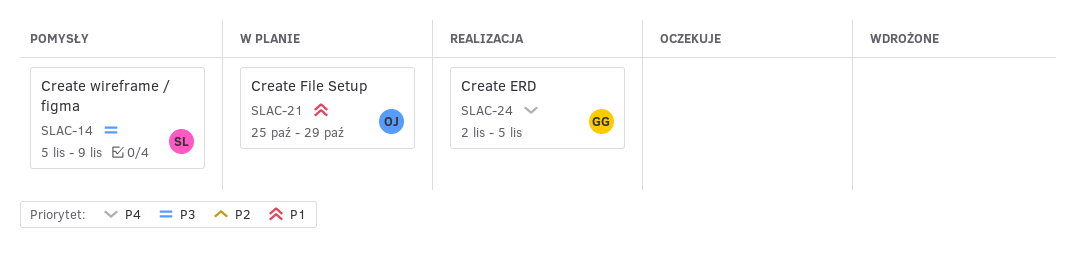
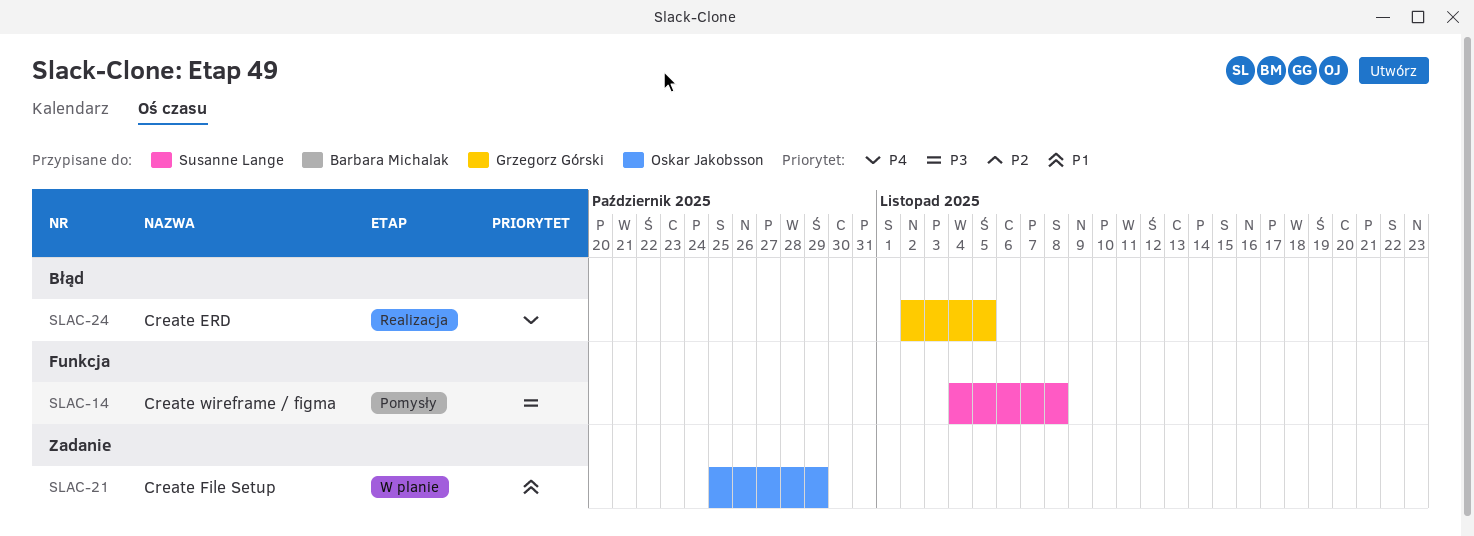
SLAC-14, start: Nov 5 -> Nov 4
SLAC-14, due: Nov 9 -> Nov 8

